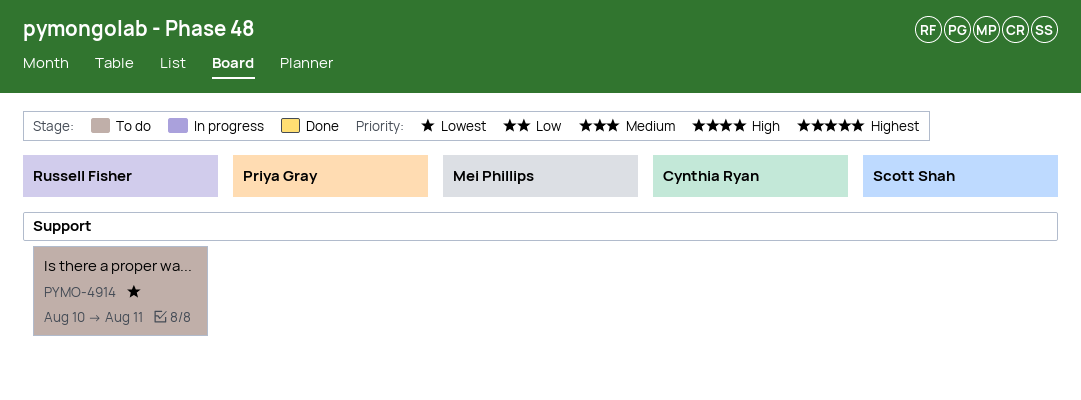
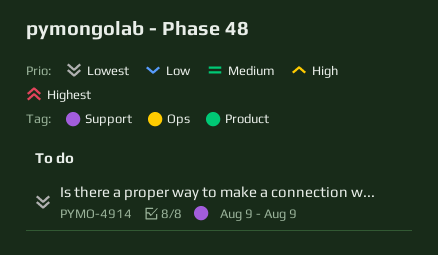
PYMO-4914, start: Aug 10 -> Aug 9
PYMO-4914, due: Aug 11 -> Aug 9

